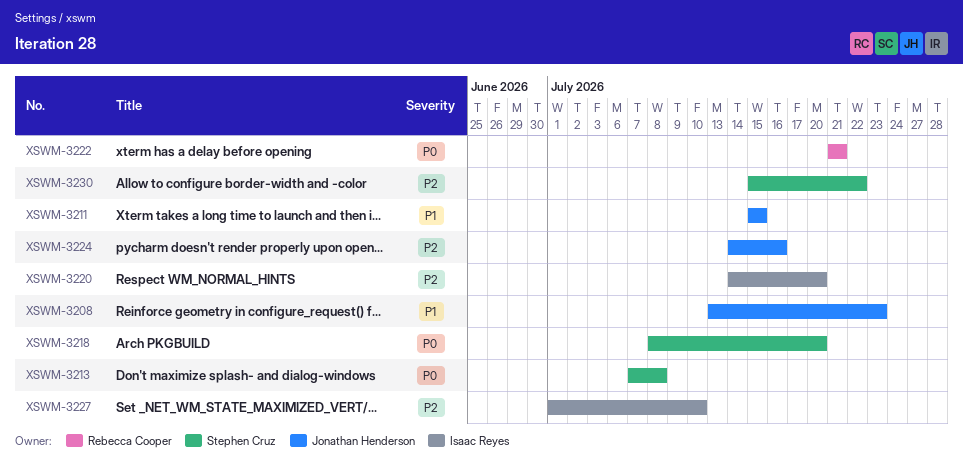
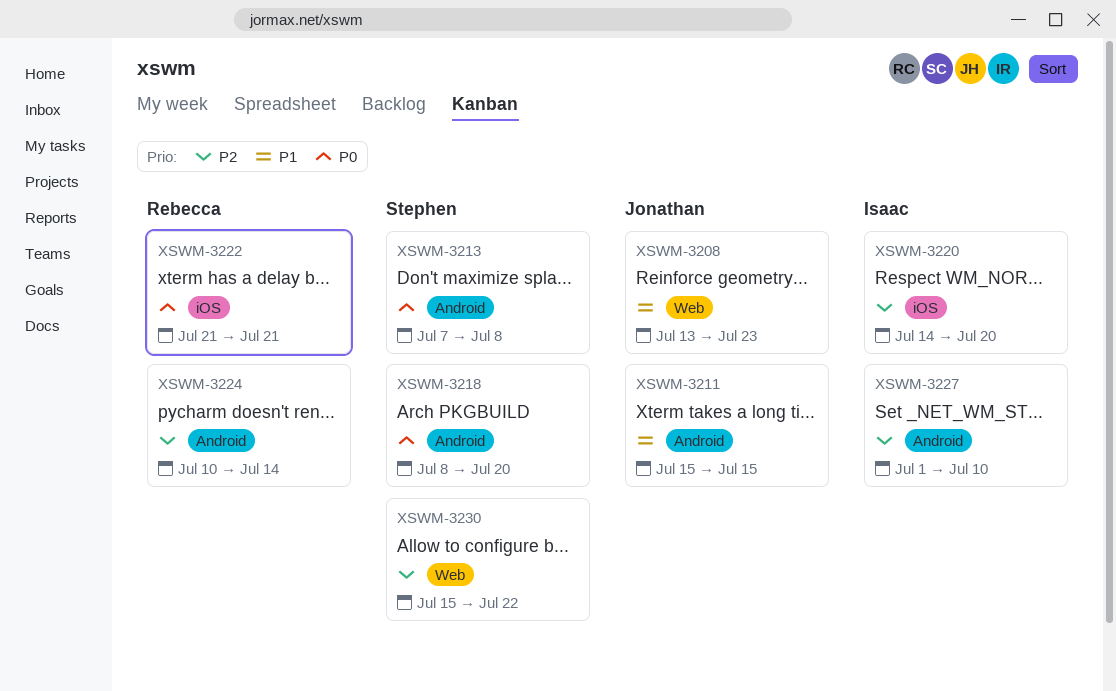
XSWM-3224, owner: Jonathan Henderson -> Rebecca Cooper
XSWM-3224, start: Jul 14 -> Jul 10
XSWM-3224, due: Jul 16 -> Jul 14

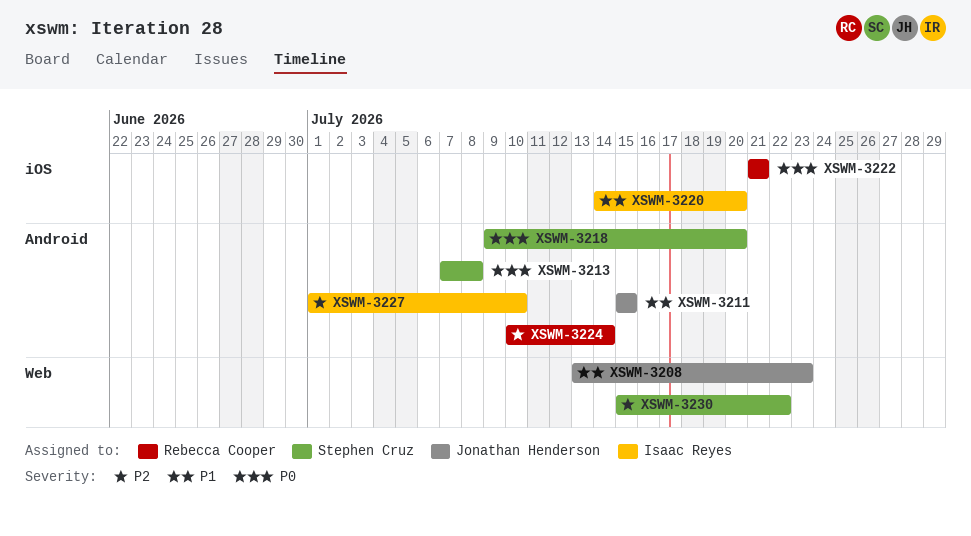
XSWM-3218, start: Jul 8 -> Jul 9
XSWM-3220, priority: P2 -> P1

